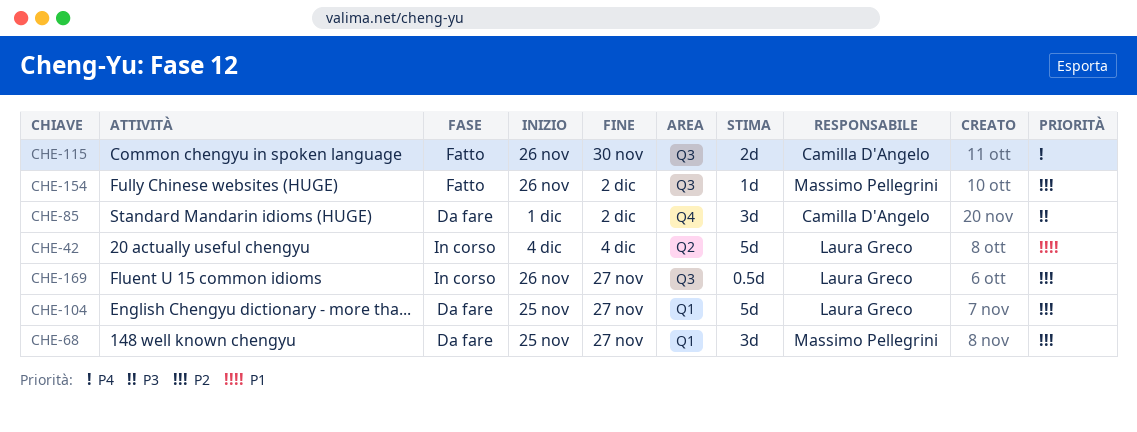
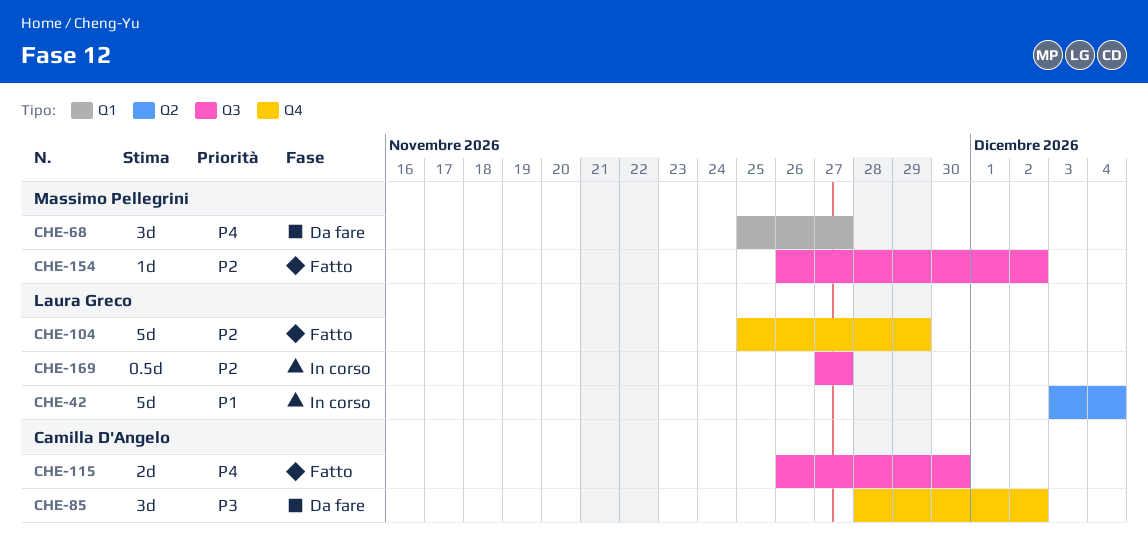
CHE-42, start: Dec 4 -> Dec 3
CHE-68, priority: P2 -> P4
CHE-85, start: Dec 1 -> Nov 28
CHE-104, status: Da fare -> Fatto
CHE-104, label: Q1 -> Q4
CHE-104, due: Nov 27 -> Nov 29
CHE-169, start: Nov 26 -> Nov 27

